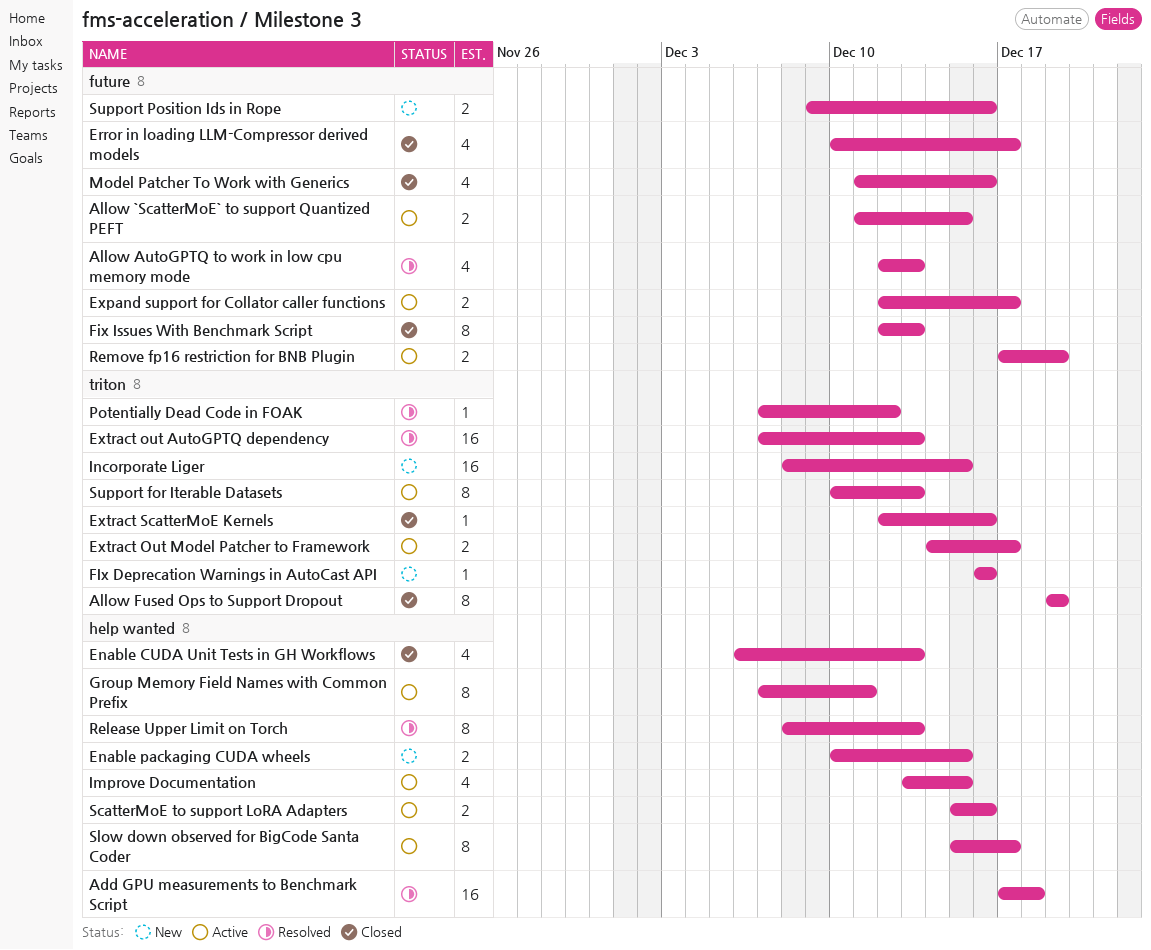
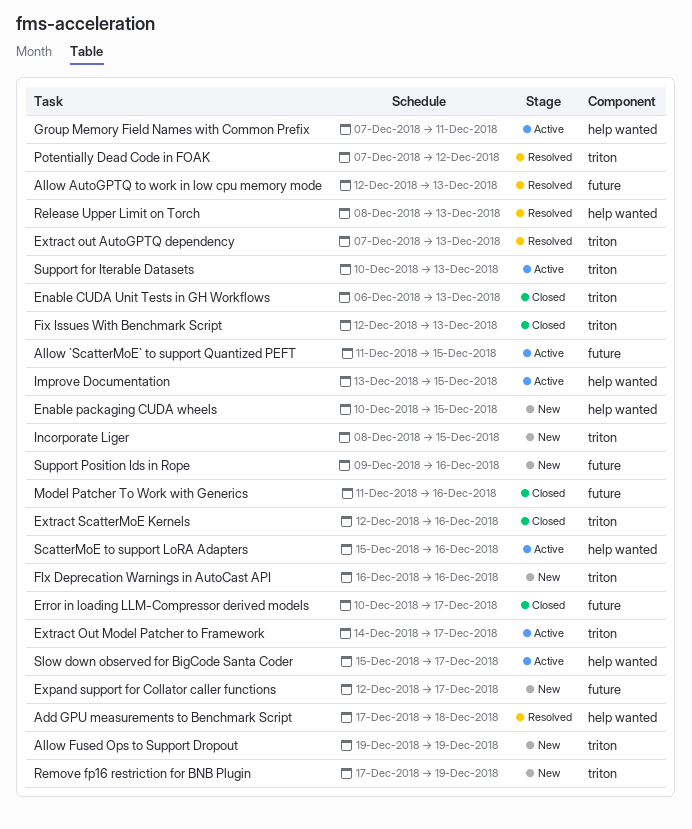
Allow Fused Ops to Support Dropout, status: Closed -> New
Enable CUDA Unit Tests in GH Workflows, label: help wanted -> triton
Expand support for Collator caller functions, status: Active -> New
Fix Issues With Benchmark Script, label: future -> triton
Remove fp16 restriction for BNB Plugin, status: Active -> New
Remove fp16 restriction for BNB Plugin, label: future -> triton

